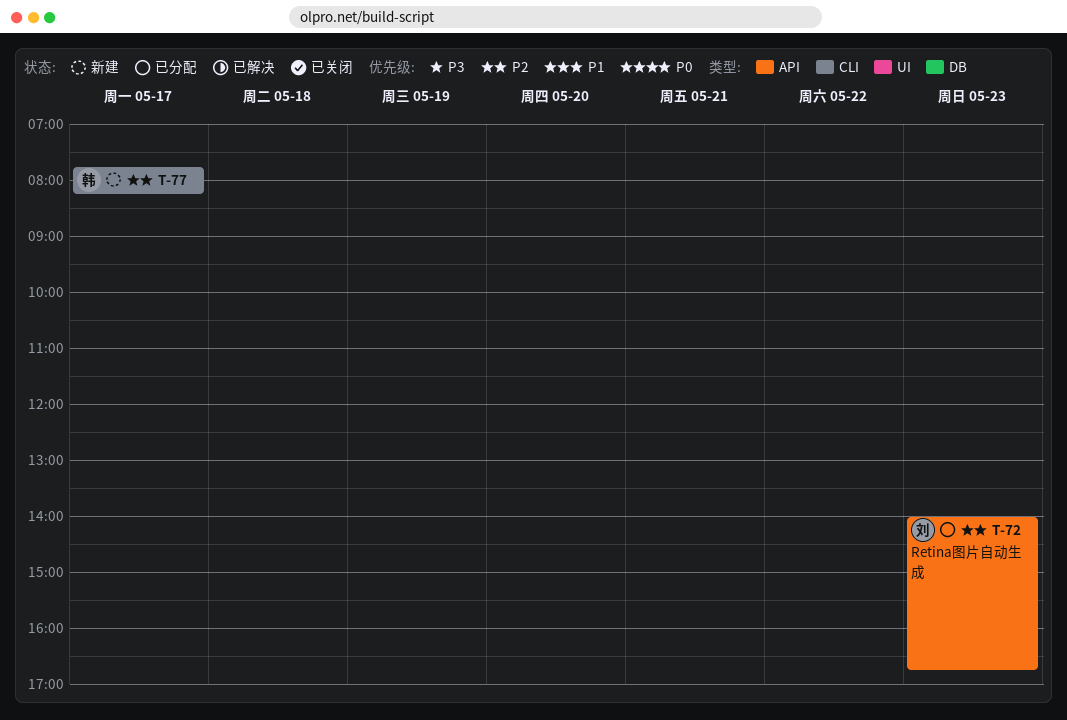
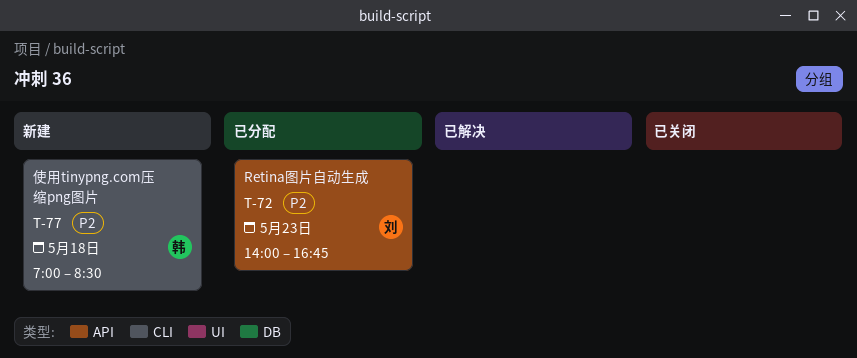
T-77, day: May 17 -> May 18
T-77, begins: 07:45 -> 07:00
T-77, ends: 08:15 -> 08:30

